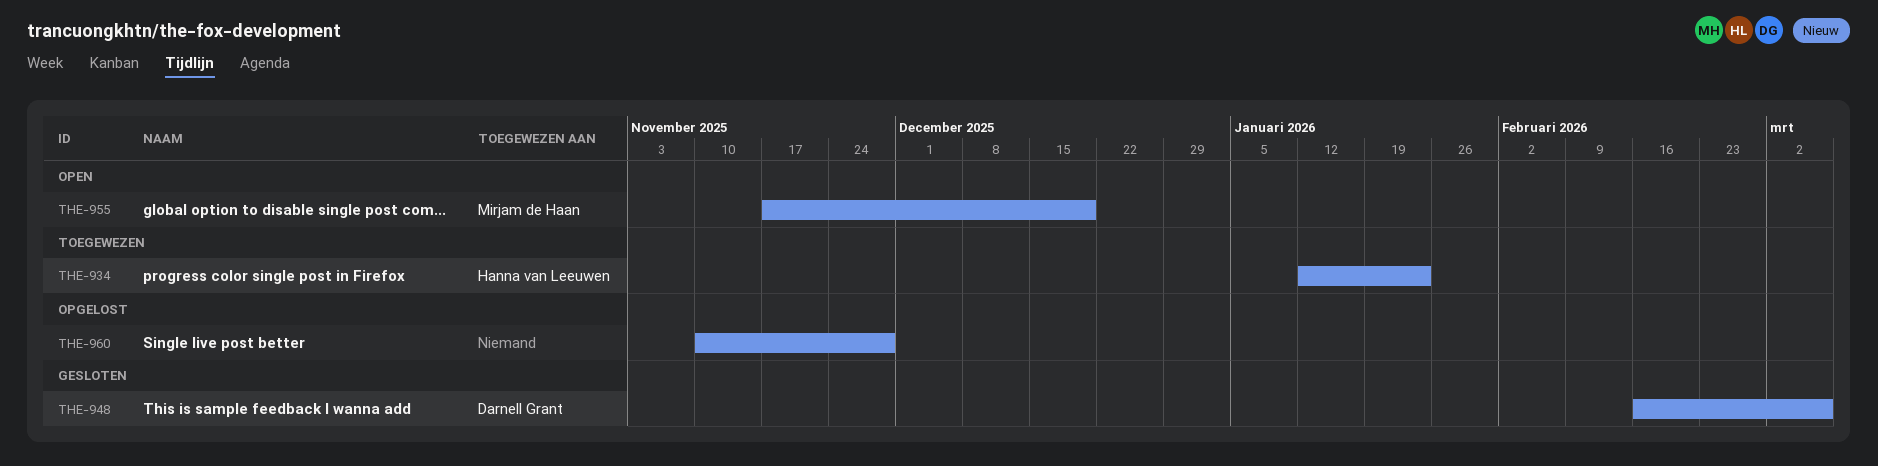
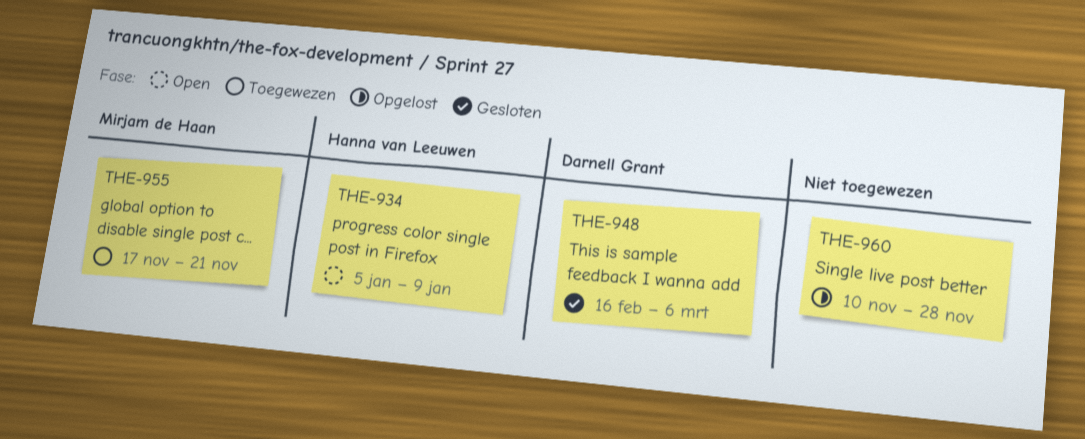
THE-934, status: Toegewezen -> Open
THE-934, start: Jan 12 -> Jan 5
THE-934, due: Jan 23 -> Jan 9
THE-955, status: Open -> Toegewezen
THE-955, due: Dec 19 -> Nov 21

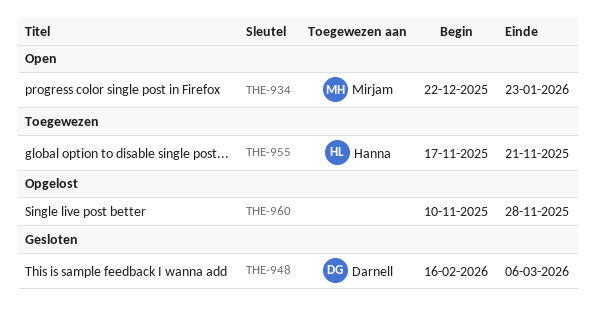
THE-934, owner: Hanna van Leeuwen -> Mirjam de Haan
THE-934, start: Jan 5 -> Dec 22
THE-934, due: Jan 9 -> Jan 23
THE-955, owner: Mirjam de Haan -> Hanna van Leeuwen

